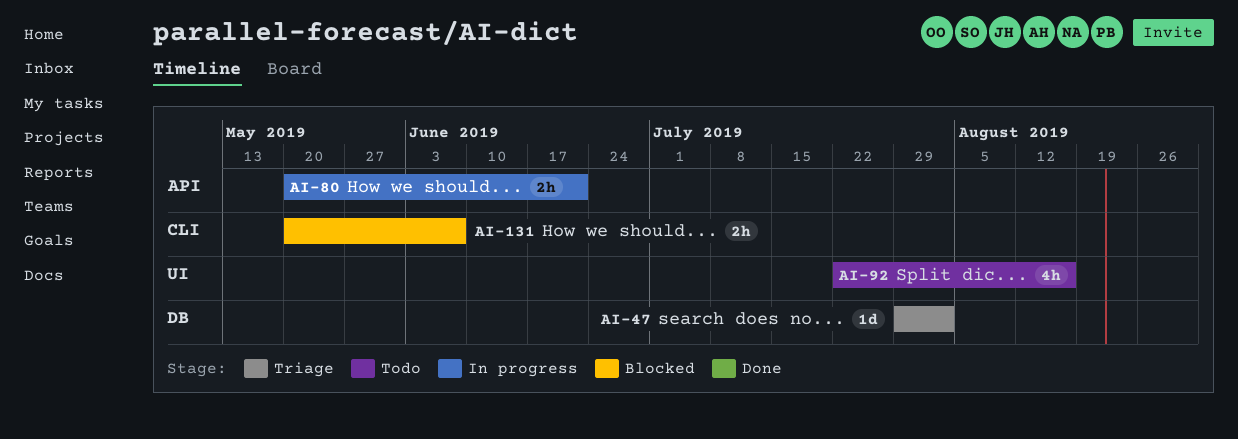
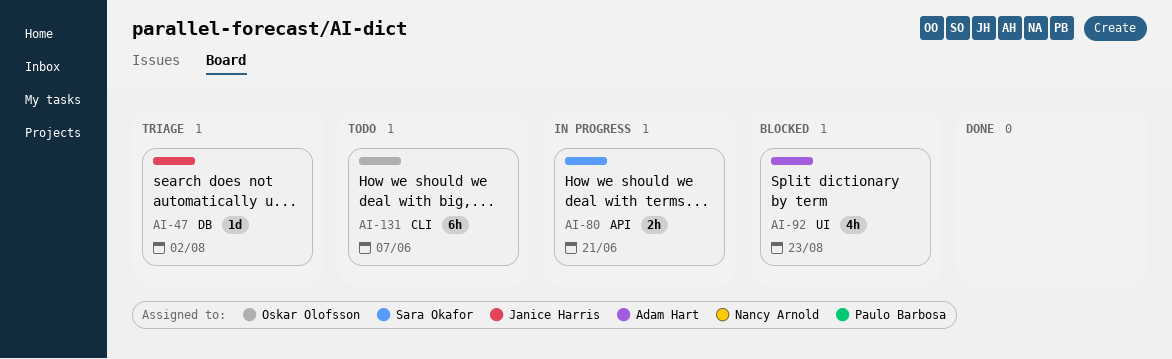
AI-92, status: Todo -> Blocked
AI-92, due: Aug 16 -> Aug 23
AI-131, status: Blocked -> Todo
AI-131, estimate: 2h -> 6h

